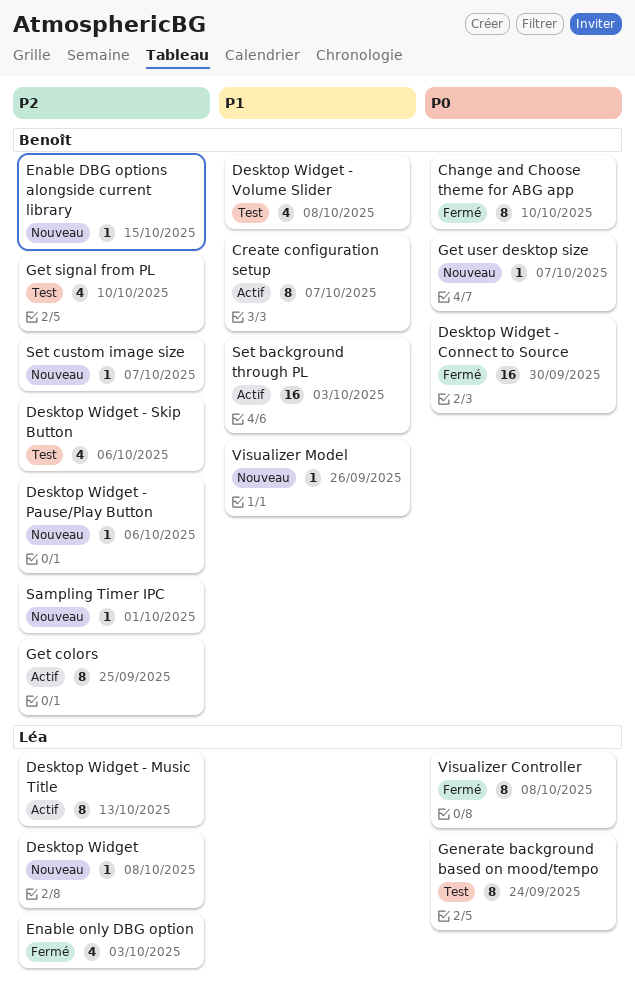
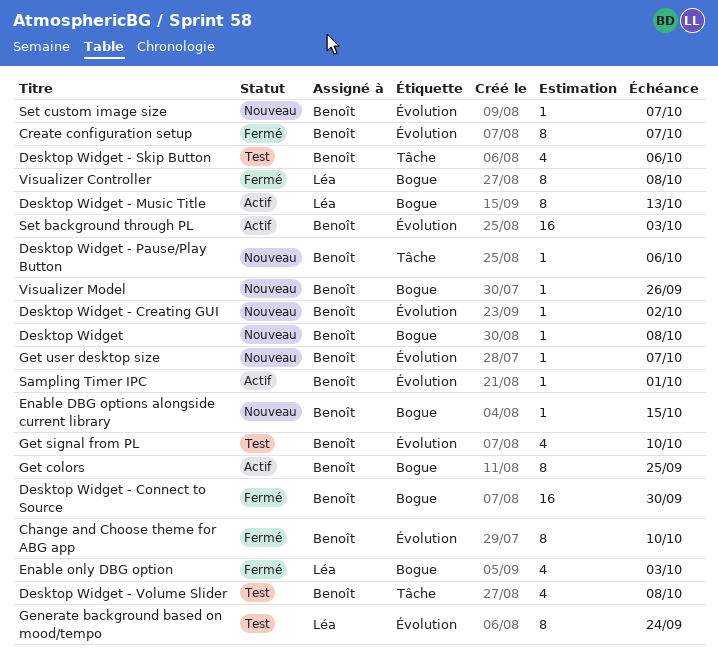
Create configuration setup, status: Actif -> Fermé
Desktop Widget, owner: Léa -> Benoît
Desktop Widget - Creating GUI: none -> present
Sampling Timer IPC, status: Nouveau -> Actif

